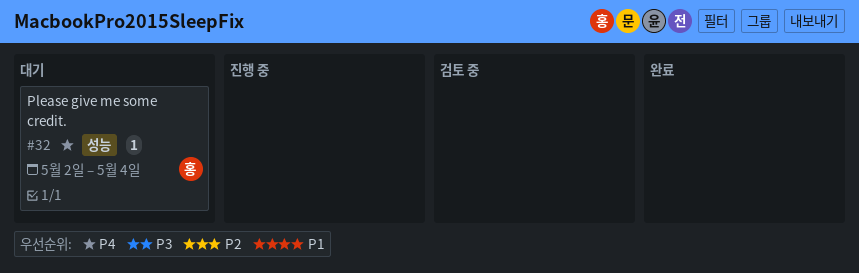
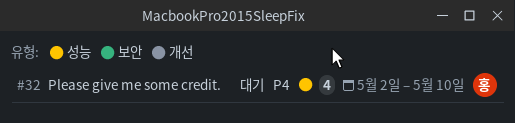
#32, estimate: 1 -> 4
#32, due: May 4 -> May 10

